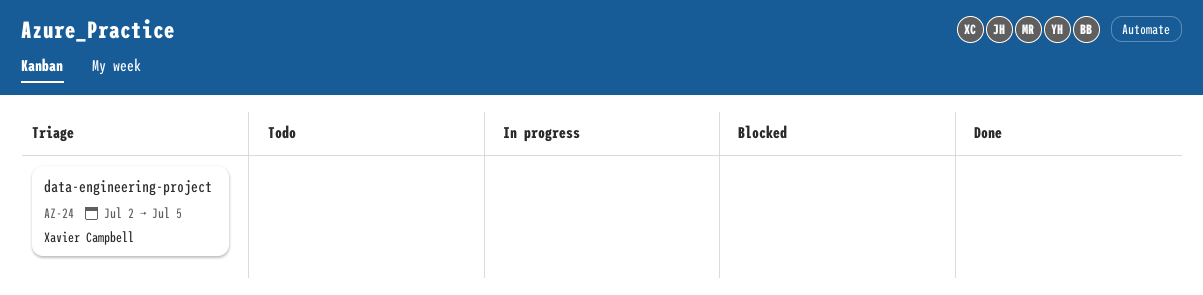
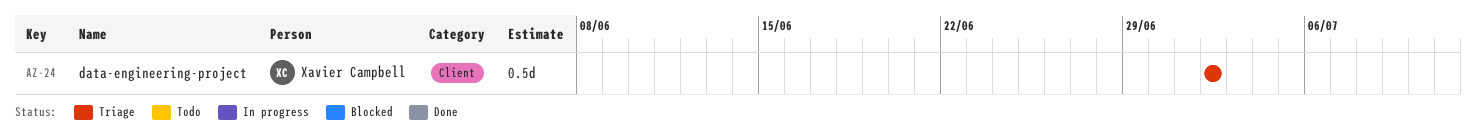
AZ-24, due: Jul 5 -> Jul 2

